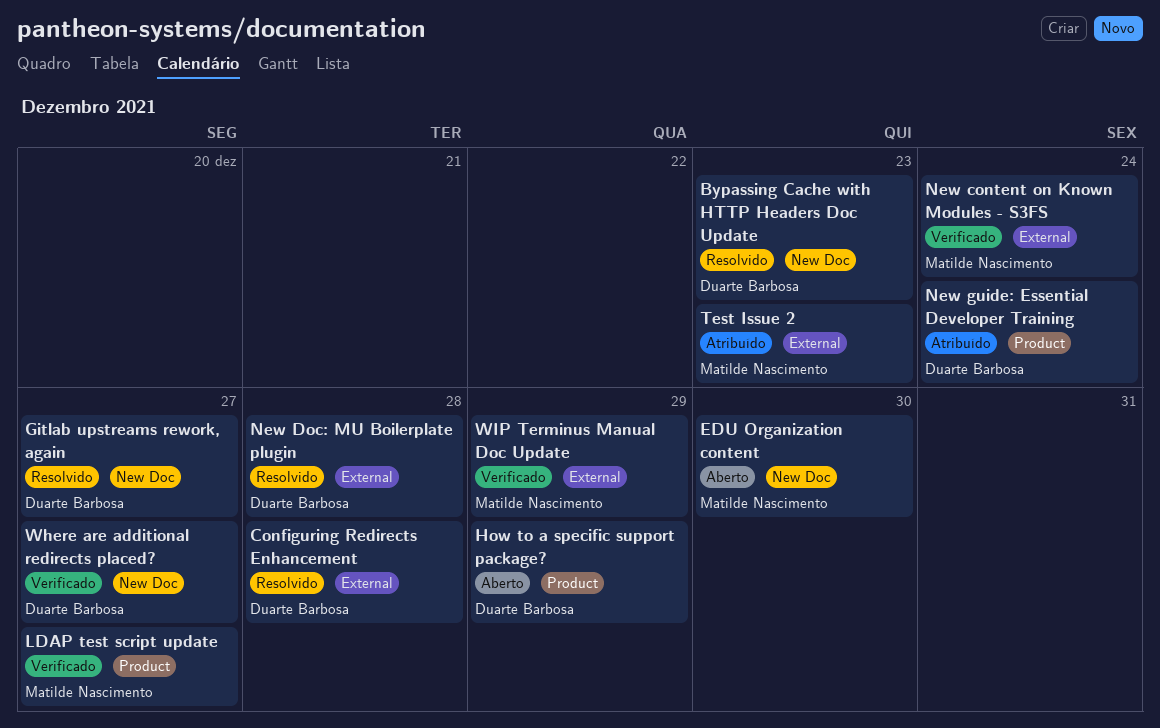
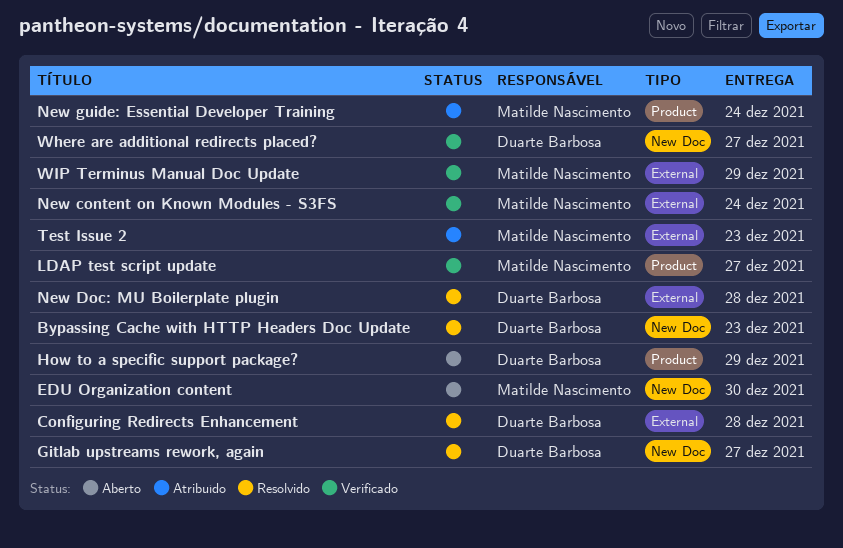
New guide: Essential Developer Training, owner: Duarte Barbosa -> Matilde Nascimento

